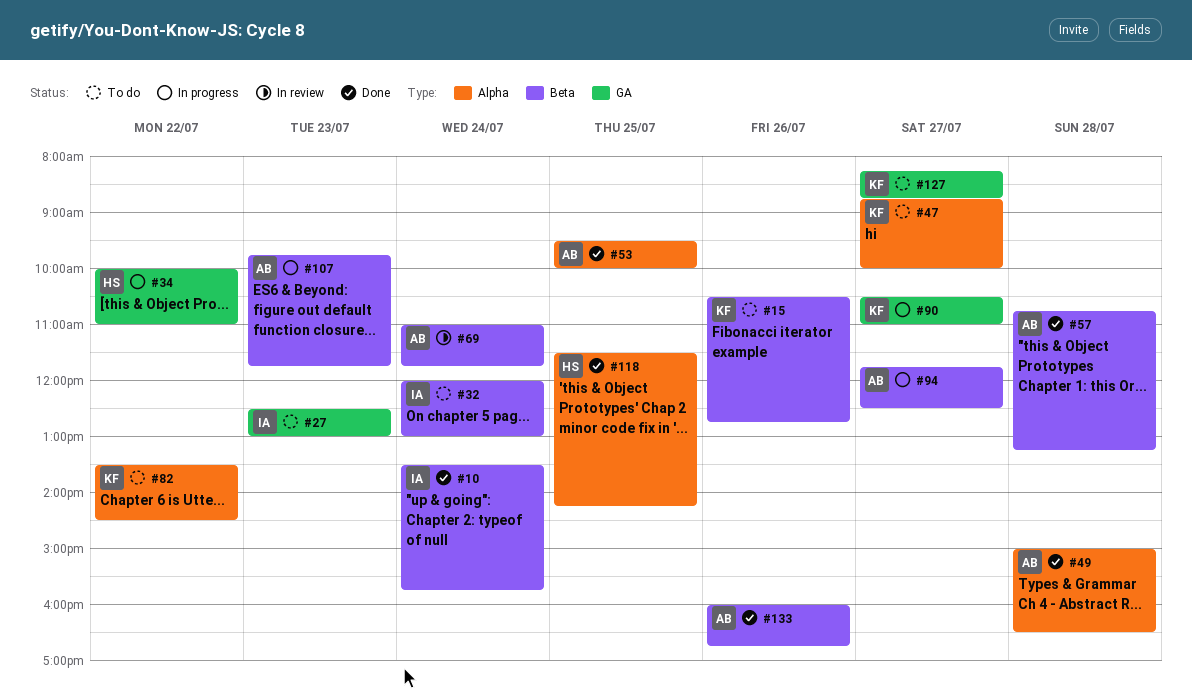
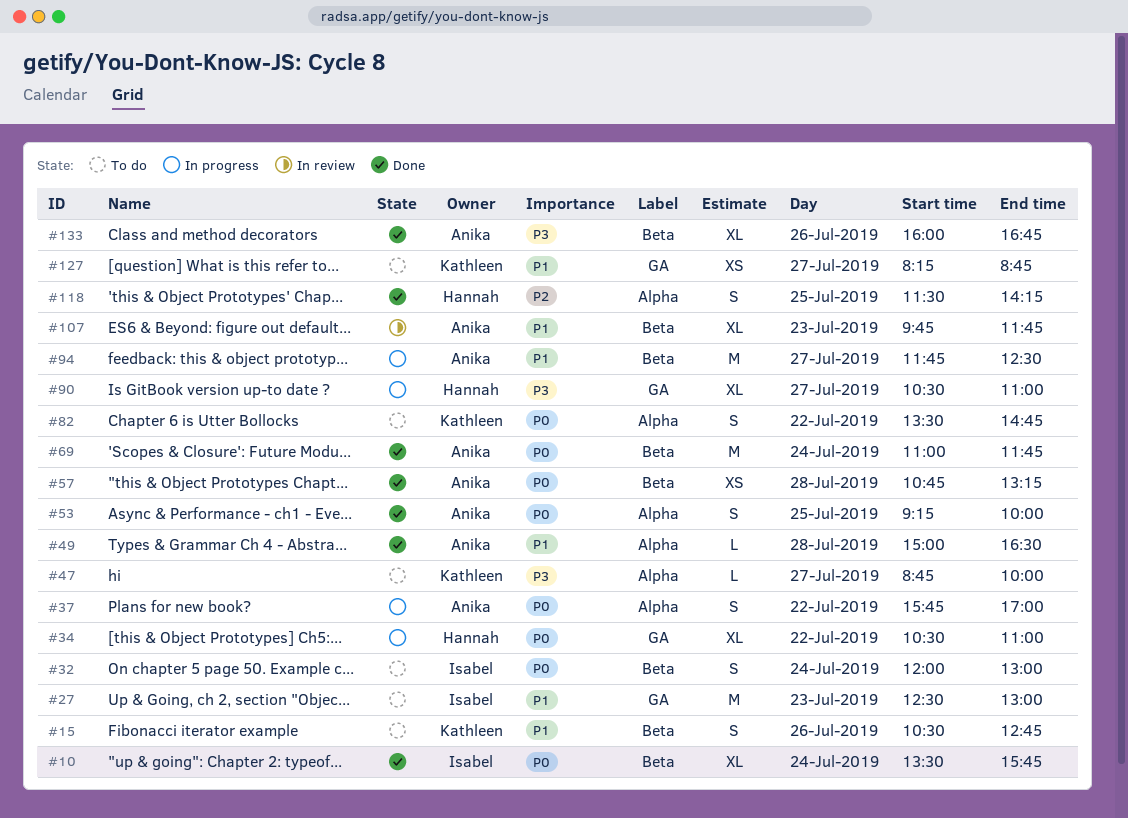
#34, begins: 10:00 -> 10:30
#37: none -> present
#53, begins: 09:30 -> 09:15
#69, status: In review -> Done
#82, ends: 14:30 -> 14:45
#90, owner: Kathleen -> Hannah
#107, status: In progress -> In review

